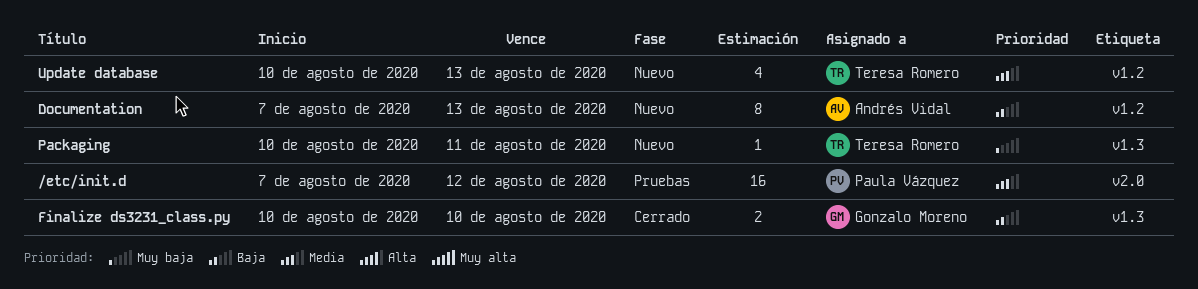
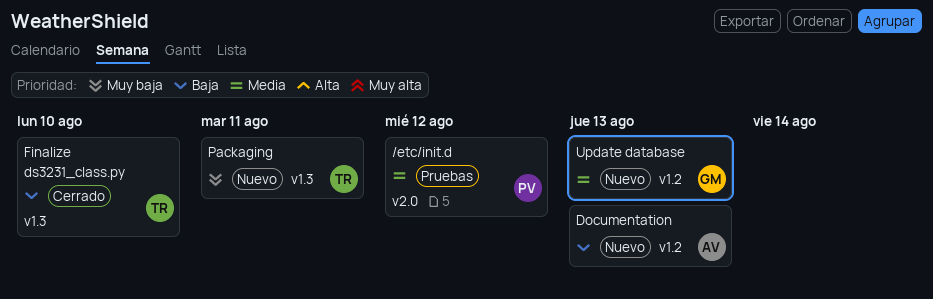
Finalize ds3231_class.py, owner: Gonzalo Moreno -> Teresa Romero
Update database, owner: Teresa Romero -> Gonzalo Moreno

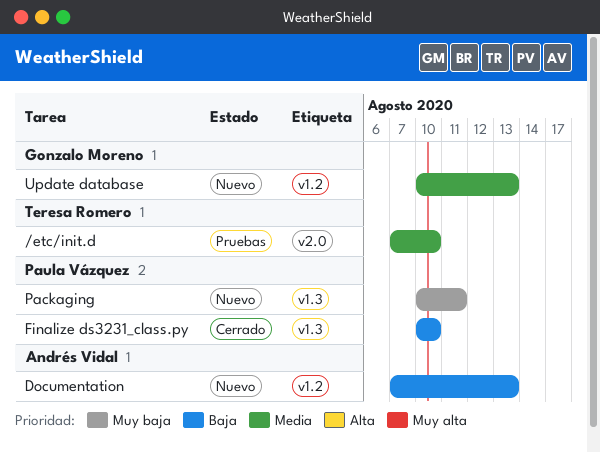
/etc/init.d, owner: Paula Vázquez -> Teresa Romero
/etc/init.d, due: Aug 12 -> Aug 10
Finalize ds3231_class.py, owner: Teresa Romero -> Paula Vázquez
Packaging, owner: Teresa Romero -> Paula Vázquez

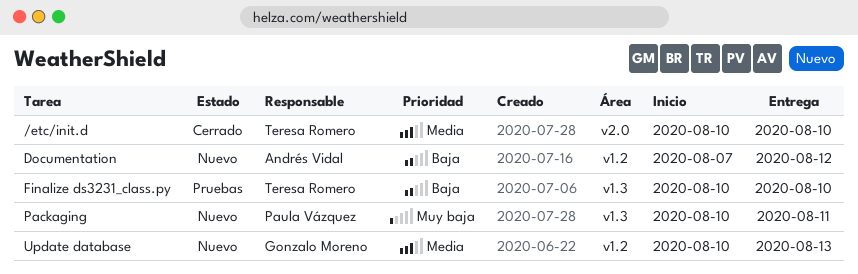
/etc/init.d, status: Pruebas -> Cerrado
/etc/init.d, start: Aug 7 -> Aug 10
Documentation, due: Aug 13 -> Aug 12
Finalize ds3231_class.py, status: Cerrado -> Pruebas
Finalize ds3231_class.py, owner: Paula Vázquez -> Teresa Romero

